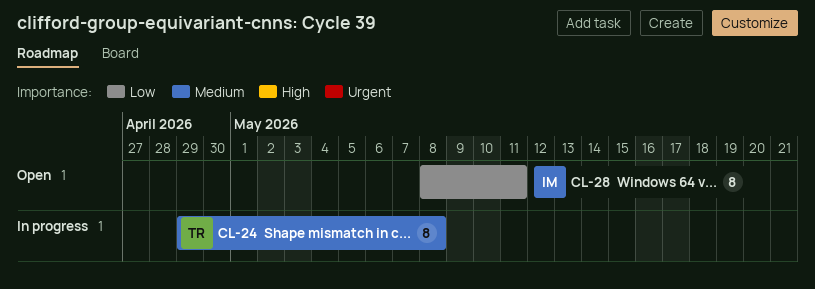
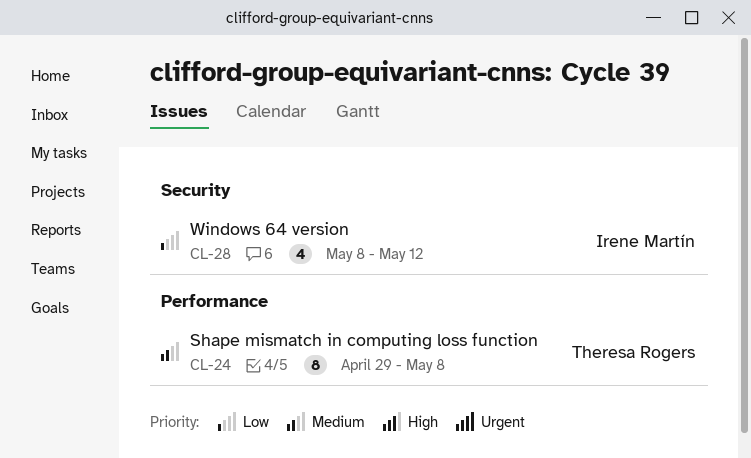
CL-28, estimate: 8 -> 4
CL-28, due: May 11 -> May 12

